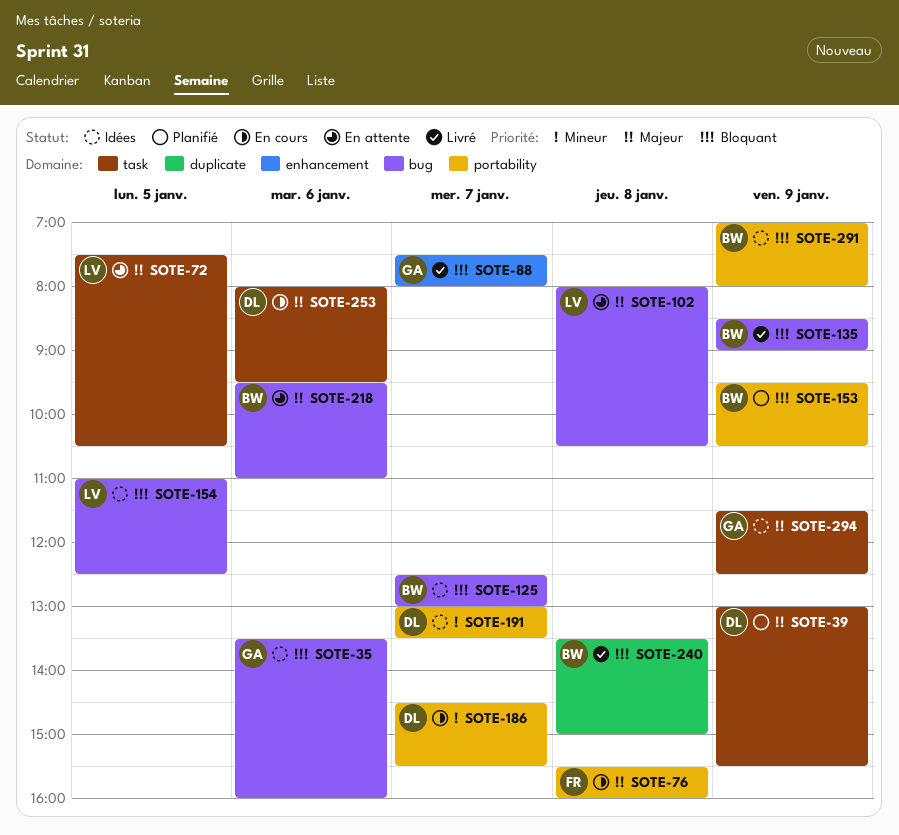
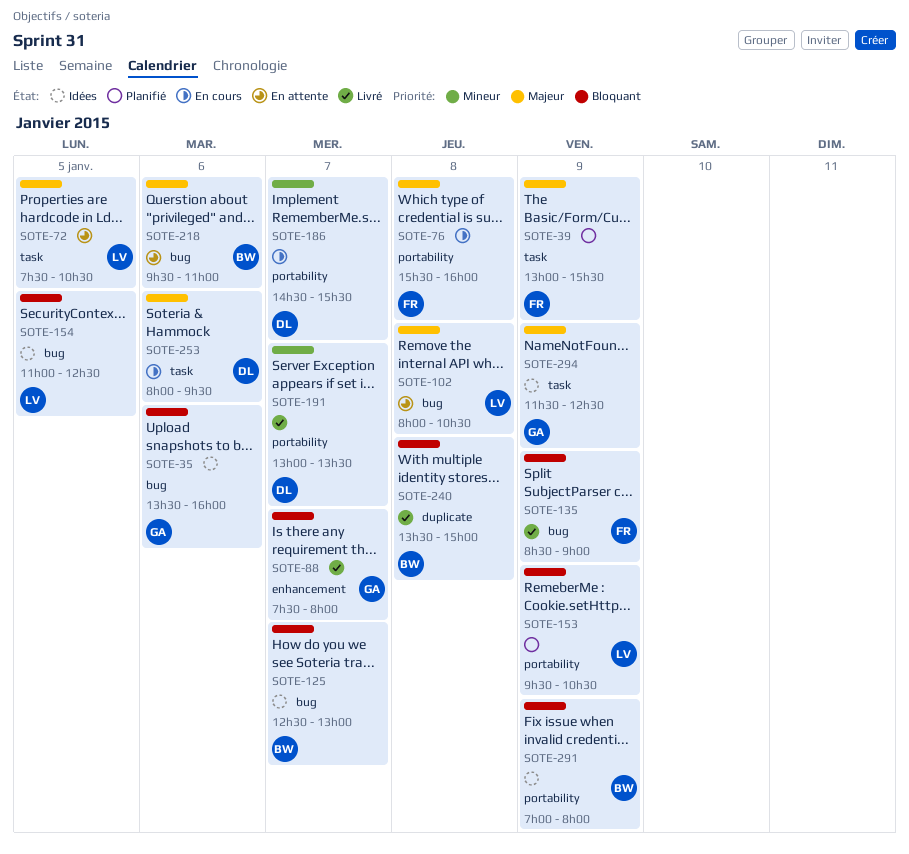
SOTE-39, owner: DL -> FR
SOTE-135, owner: BW -> FR
SOTE-153, owner: BW -> LV
SOTE-191, status: Idées -> Livré

